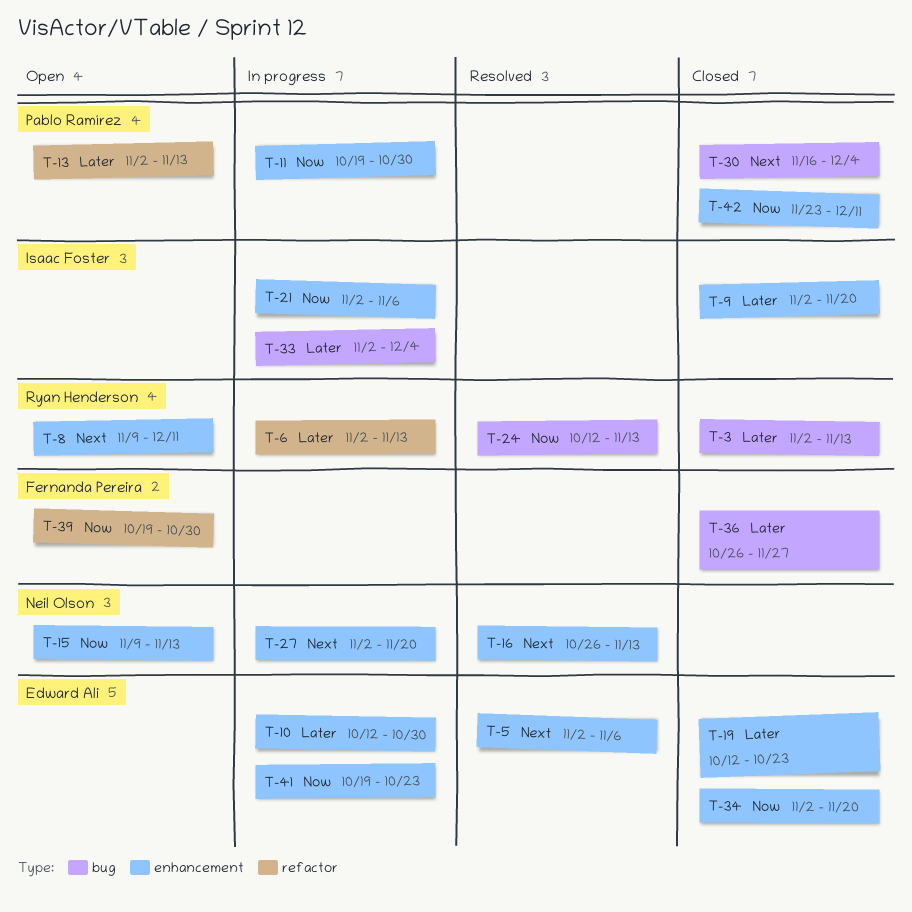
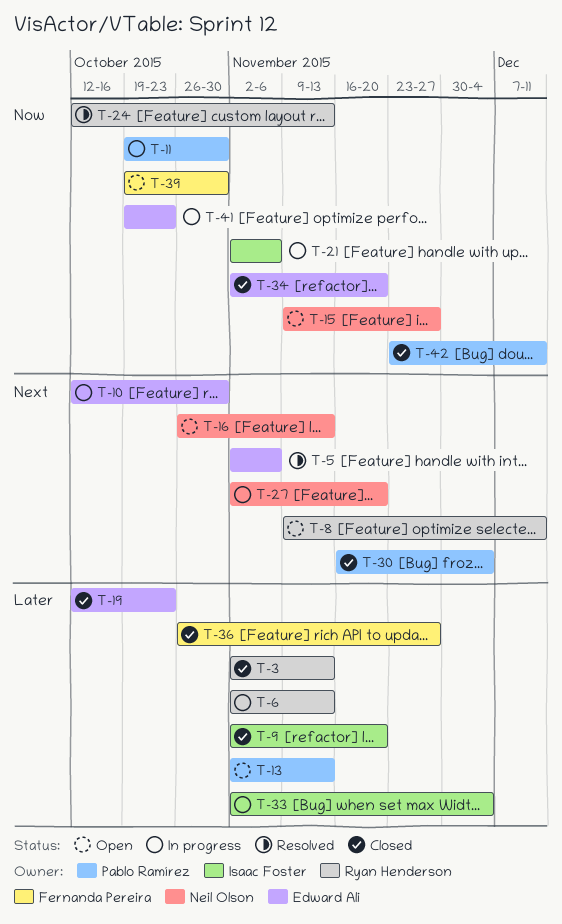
T-10, priority: Later -> Next
T-15, due: Nov 13 -> Nov 27
T-16, status: Resolved -> Open

